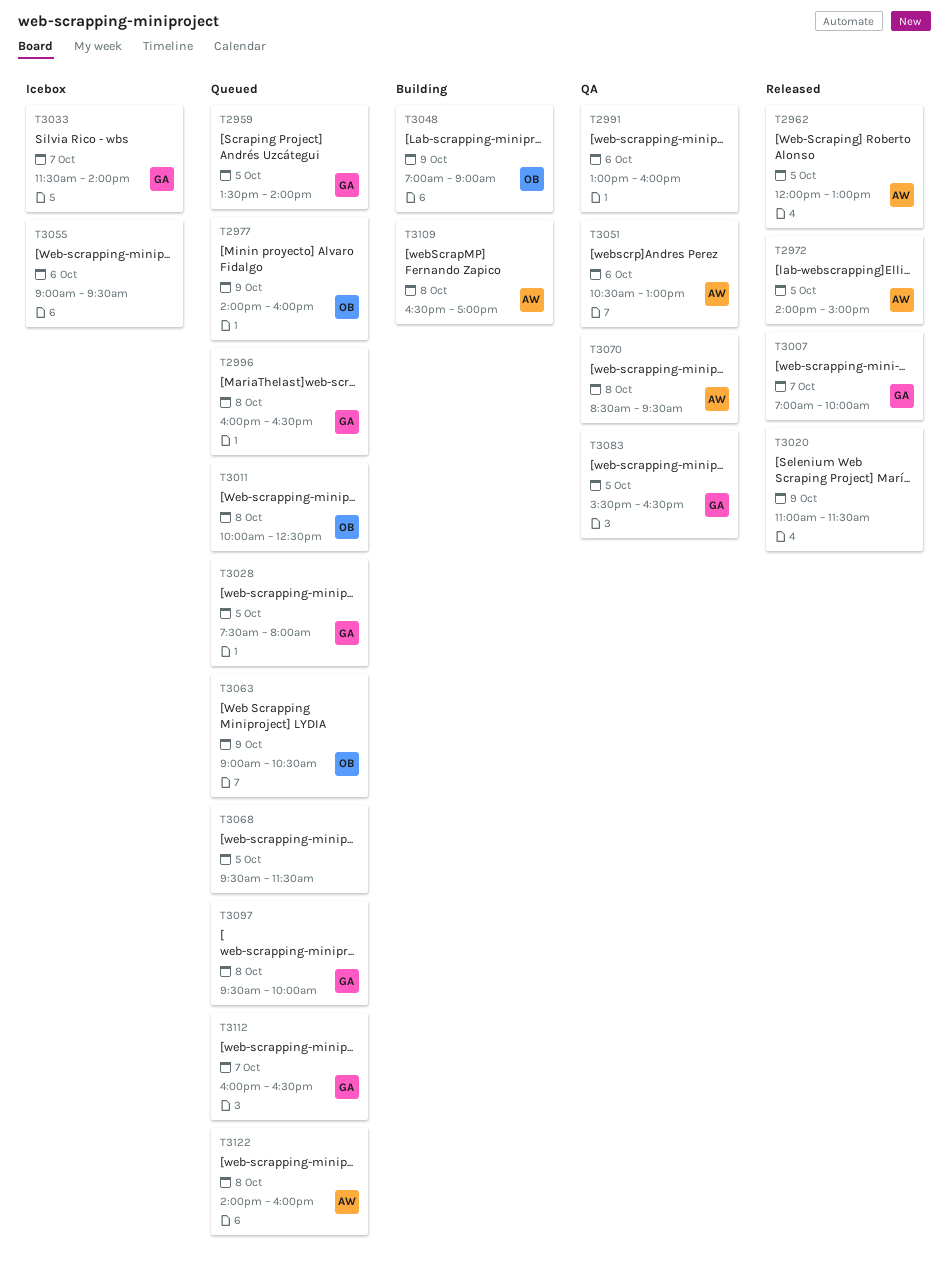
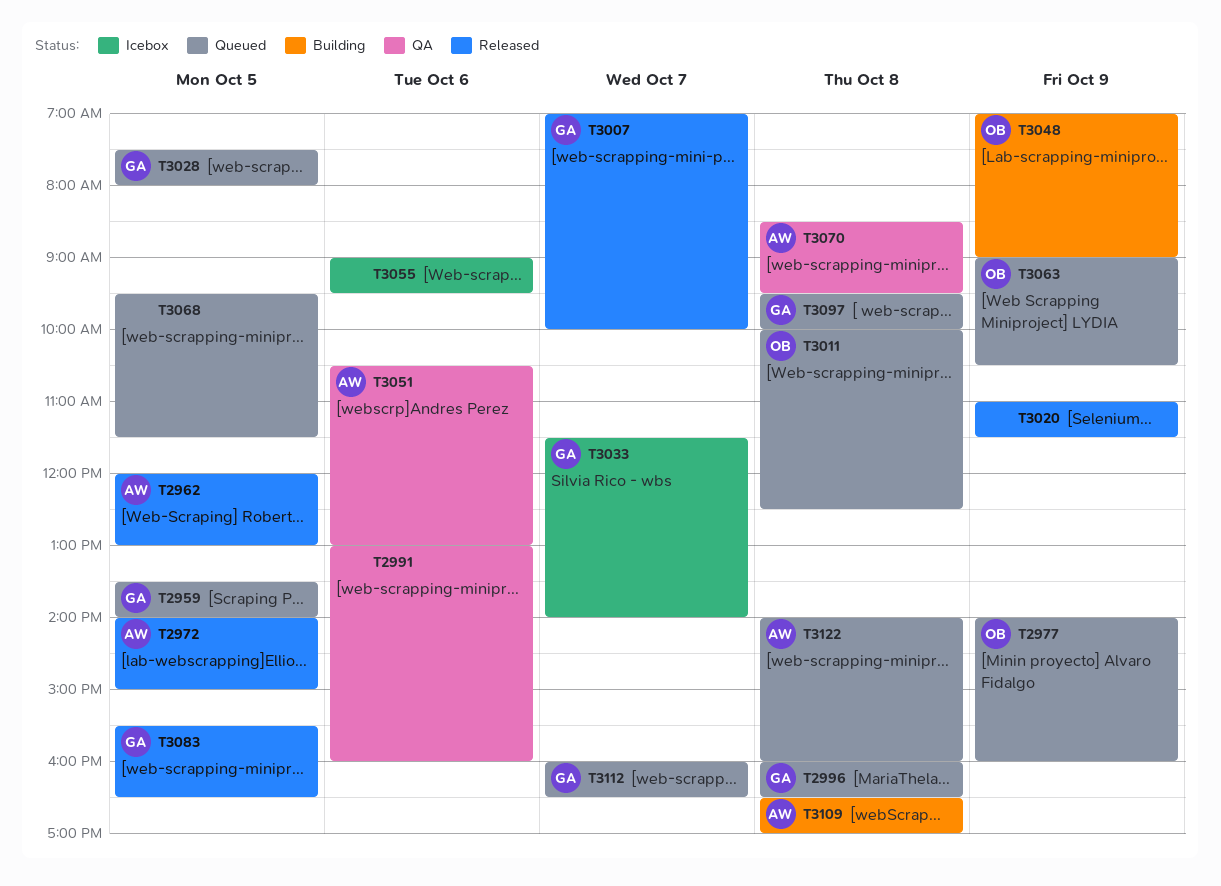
T3083, status: QA -> Released

